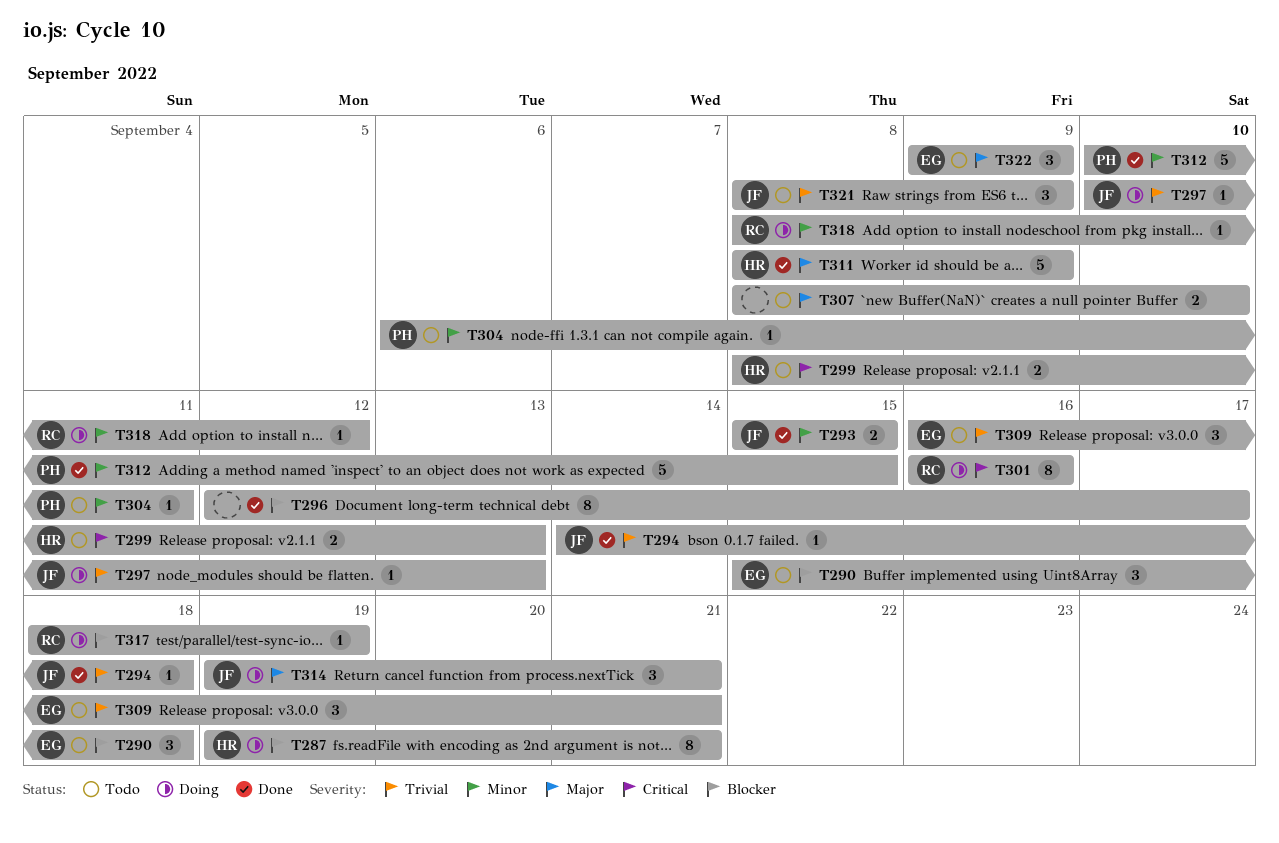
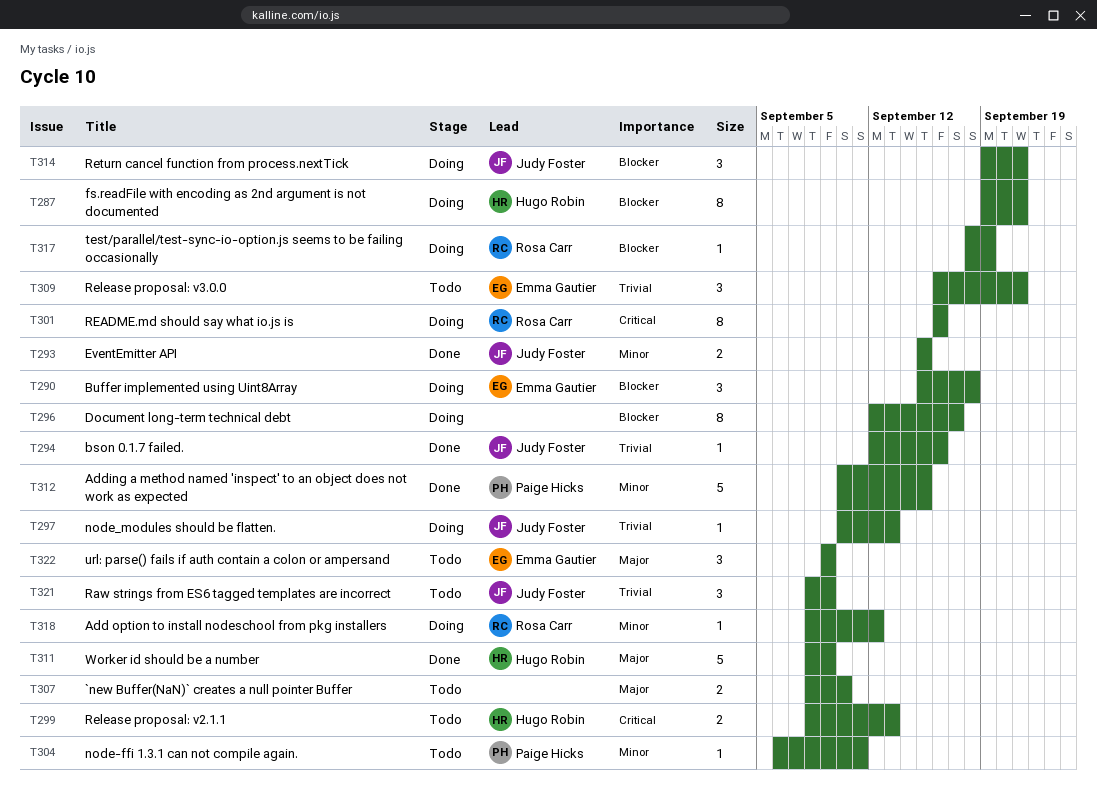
T290, status: Todo -> Doing
T294, start: Sep 14 -> Sep 12
T294, due: Sep 18 -> Sep 16
T296, status: Done -> Doing
T314, priority: Major -> Blocker

